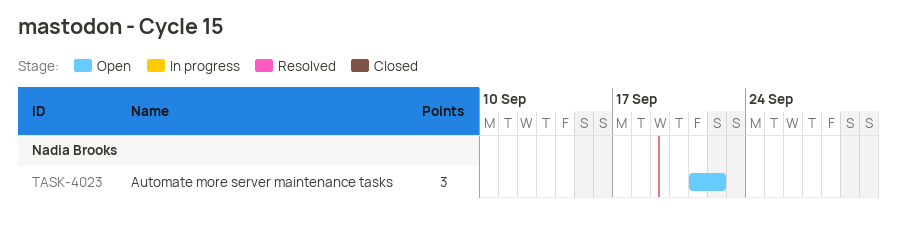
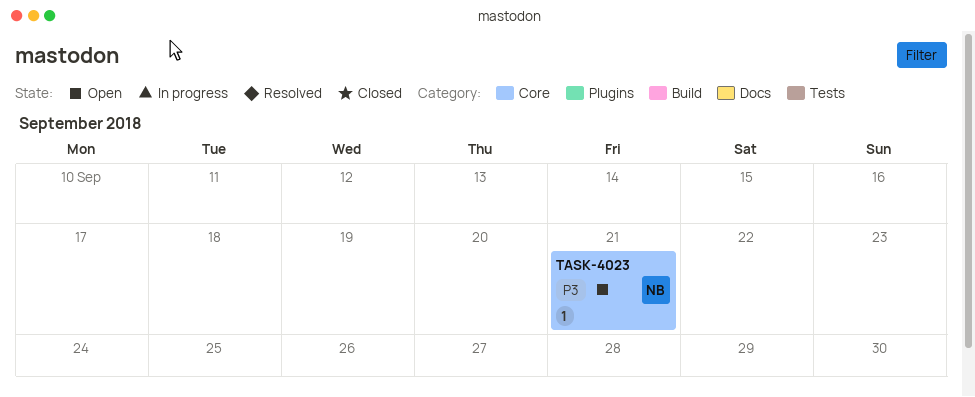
TASK-4023, estimate: 3 -> 1
TASK-4023, due: Sep 22 -> Sep 21

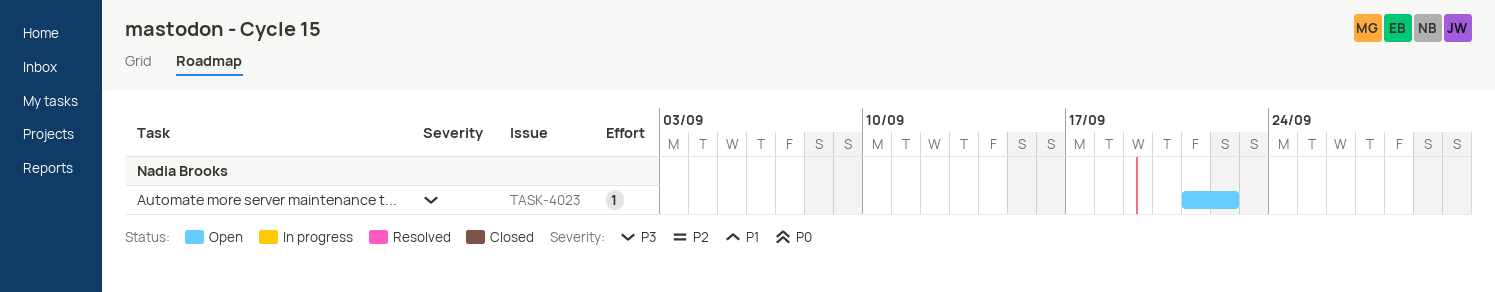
TASK-4023, due: Sep 21 -> Sep 22

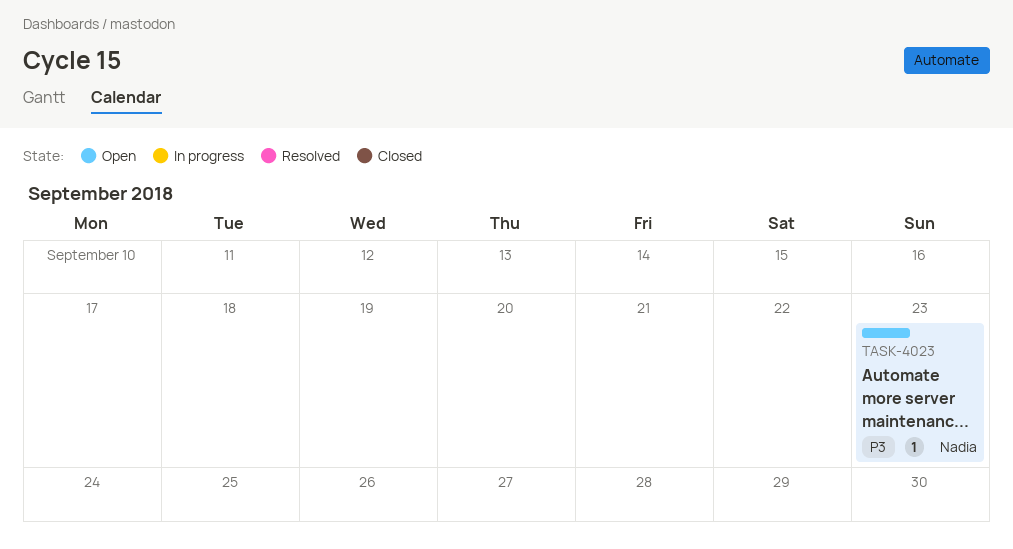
TASK-4023, due: Sep 22 -> Sep 23

